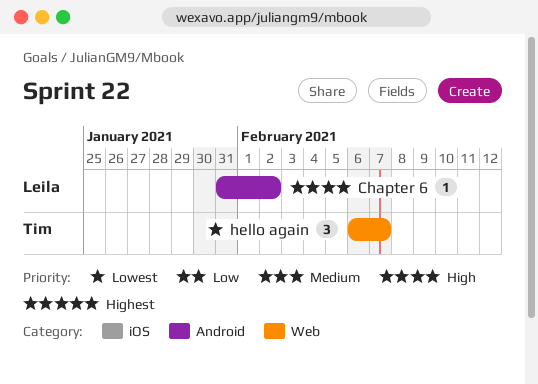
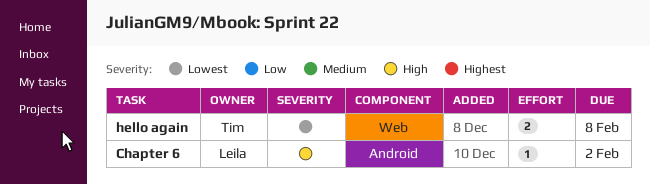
hello again, estimate: 3 -> 2
hello again, due: Feb 7 -> Feb 8

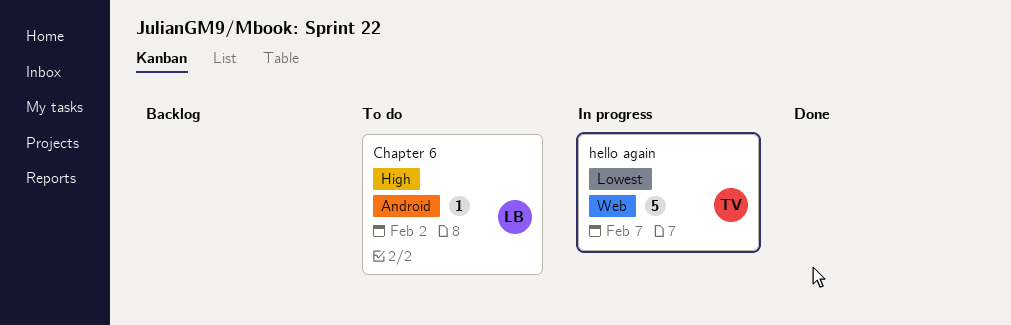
hello again, estimate: 2 -> 5
hello again, due: Feb 8 -> Feb 7

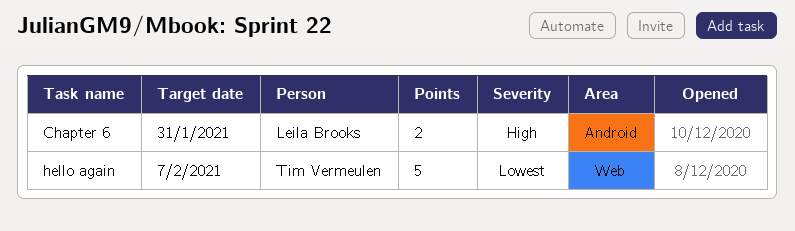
Chapter 6, estimate: 1 -> 2
Chapter 6, due: Feb 2 -> Jan 31

